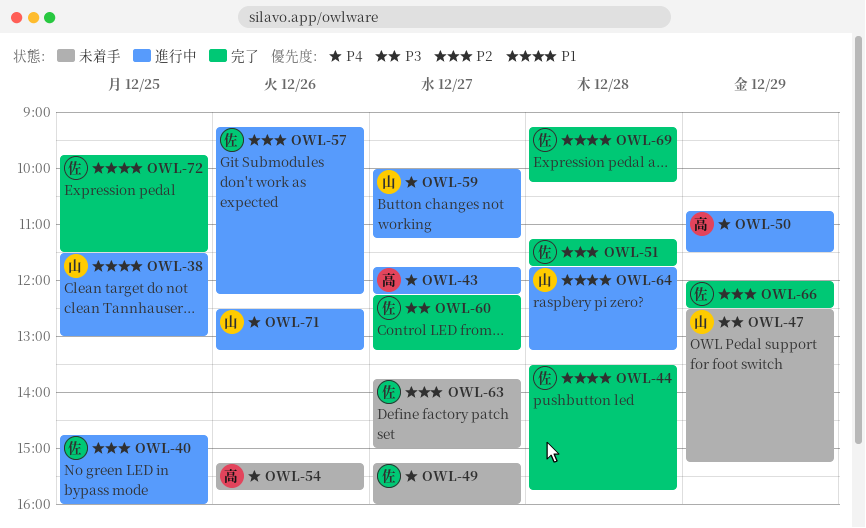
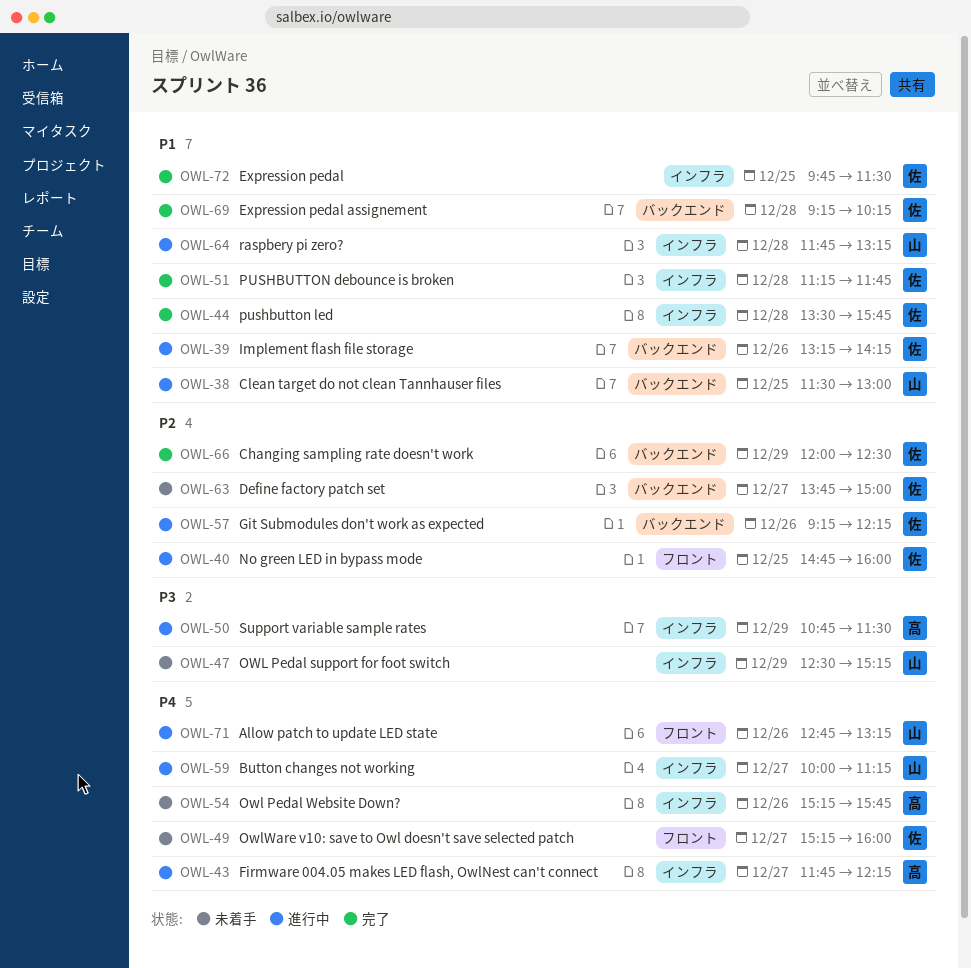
OWL-39: none -> present
OWL-50, priority: P4 -> P3
OWL-51, priority: P2 -> P1
OWL-60: present -> none
OWL-71, begins: 12:30 -> 12:45

